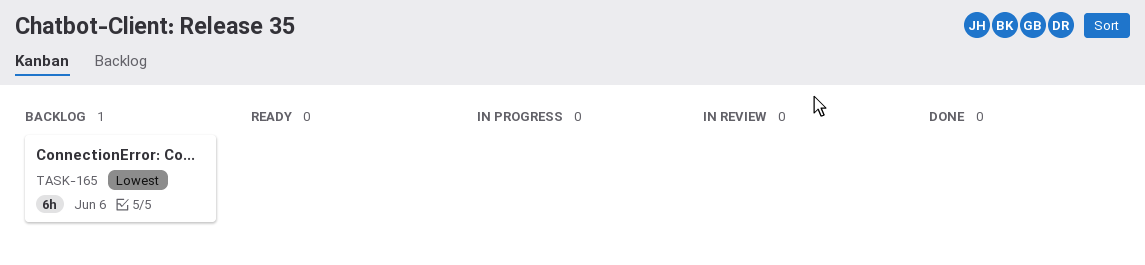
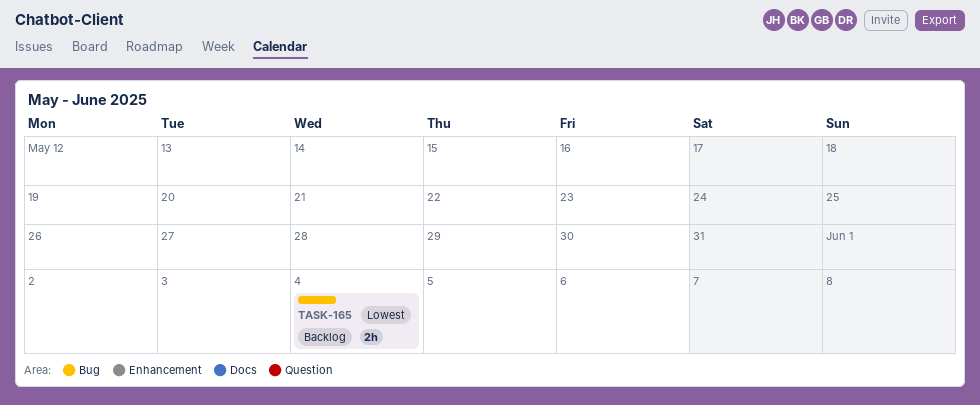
TASK-165, estimate: 6h -> 2h
TASK-165, due: Jun 6 -> Jun 4

